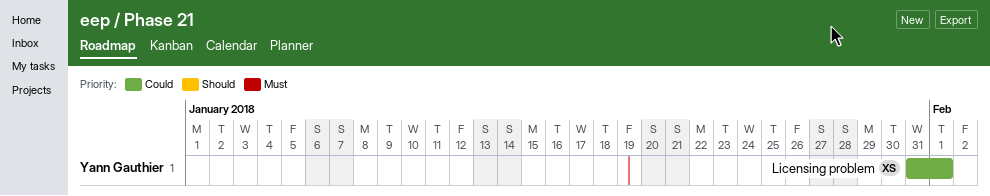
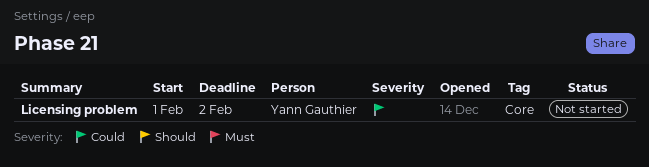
Licensing problem, start: Jan 31 -> Feb 1
Licensing problem, due: Feb 1 -> Feb 2

